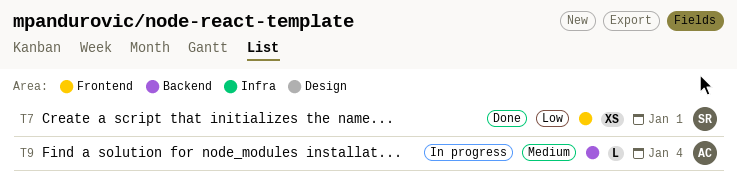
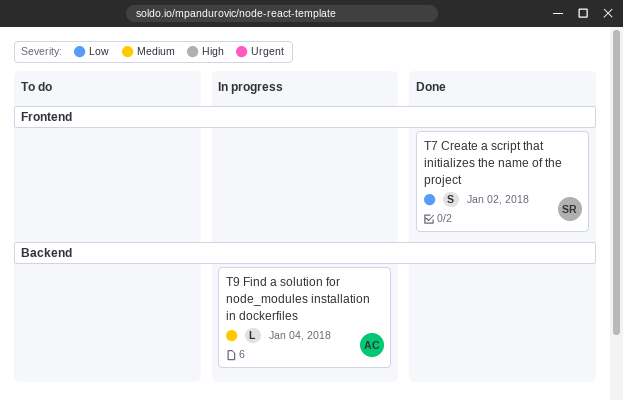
T7, estimate: XS -> S
T7, due: Jan 1 -> Jan 2

